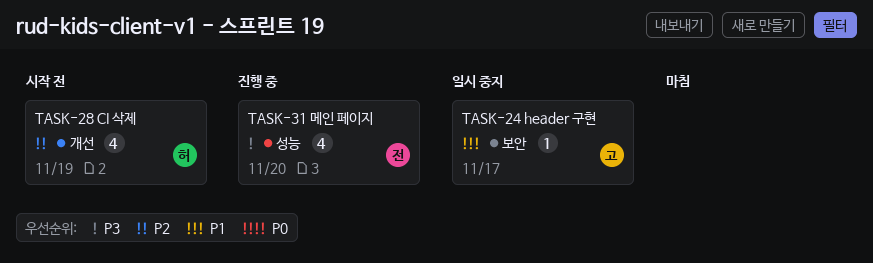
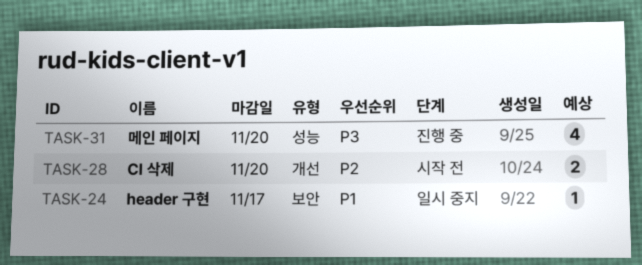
TASK-28, estimate: 4 -> 2
TASK-28, due: Nov 19 -> Nov 20

